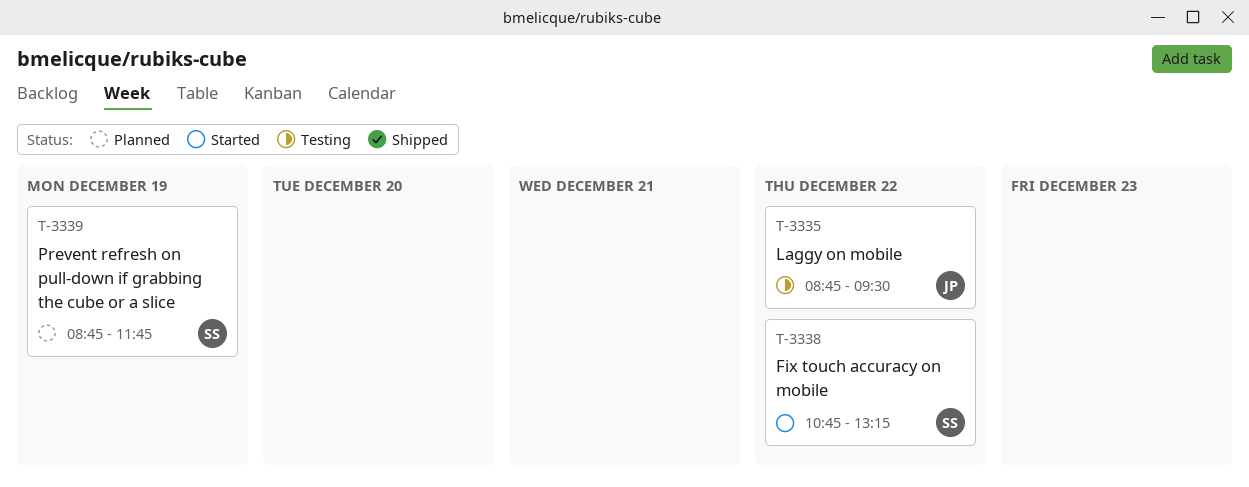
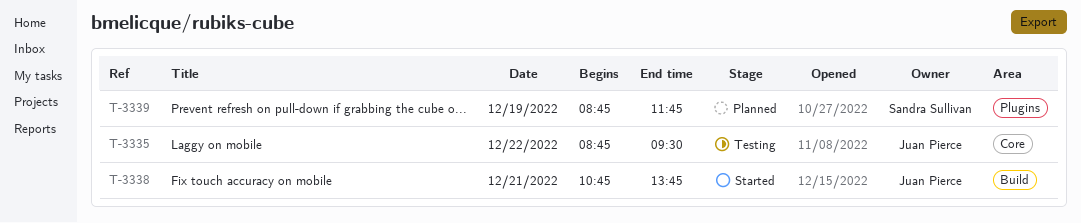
T-3338, owner: Sandra Sullivan -> Juan Pierce
T-3338, day: Dec 22 -> Dec 21
T-3338, ends: 13:15 -> 13:45

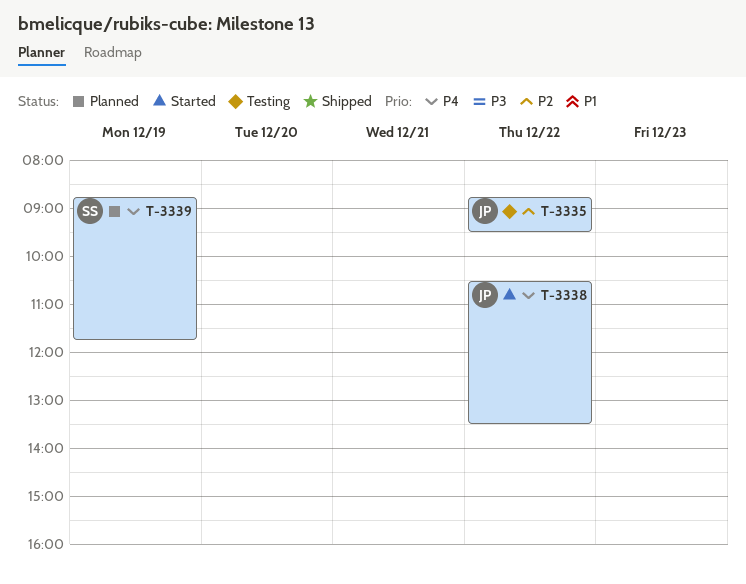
T-3338, day: Dec 21 -> Dec 22
T-3338, begins: 10:45 -> 10:30
T-3338, ends: 13:45 -> 13:30

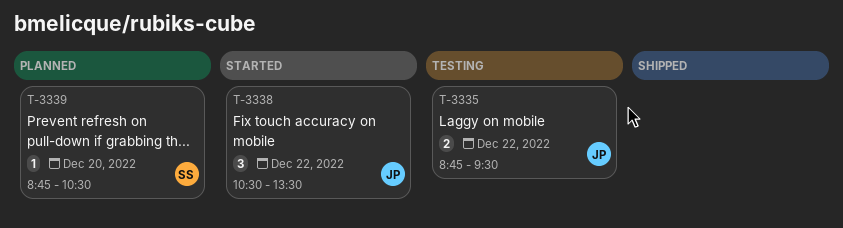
T-3339, day: Dec 19 -> Dec 20
T-3339, ends: 11:45 -> 10:30

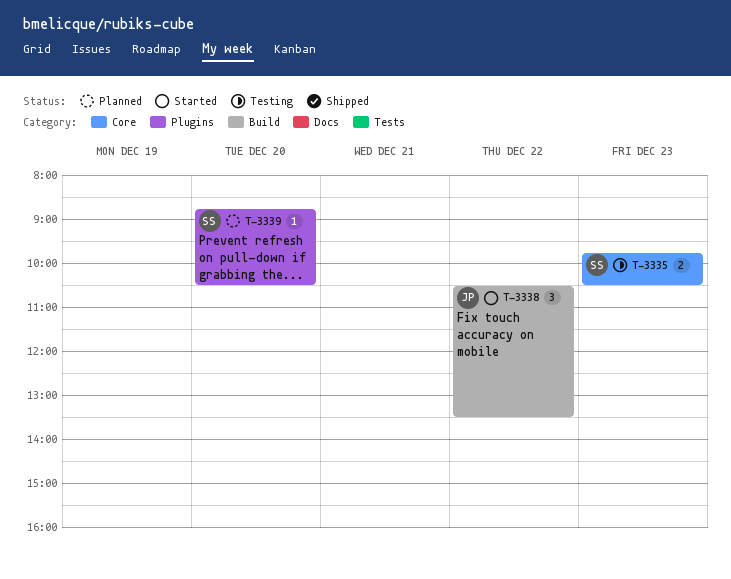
T-3335, owner: JP -> SS
T-3335, day: Dec 22 -> Dec 23
T-3335, begins: 08:45 -> 09:45
T-3335, ends: 09:30 -> 10:30

